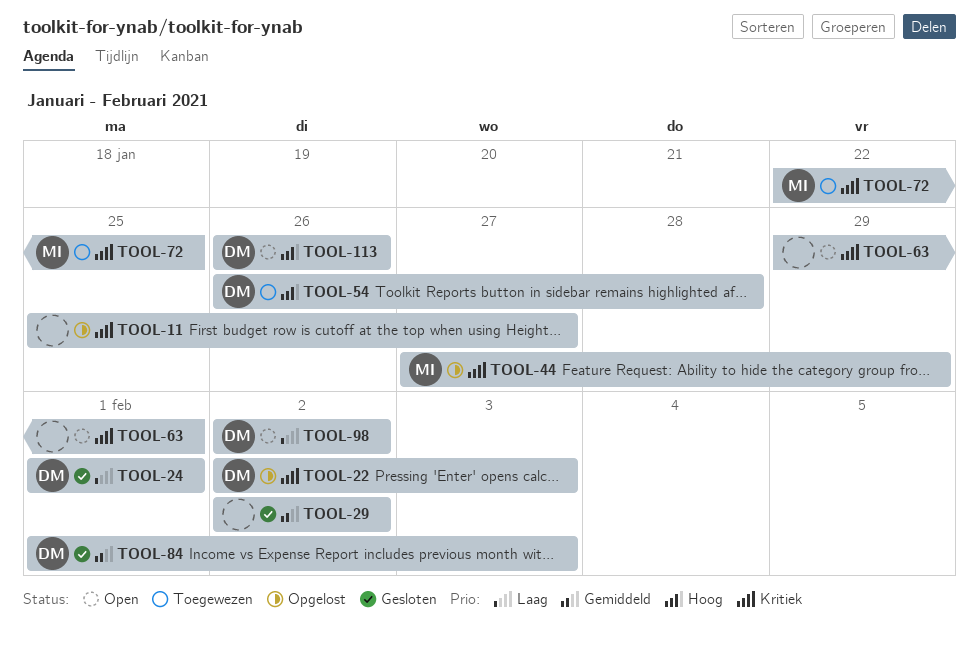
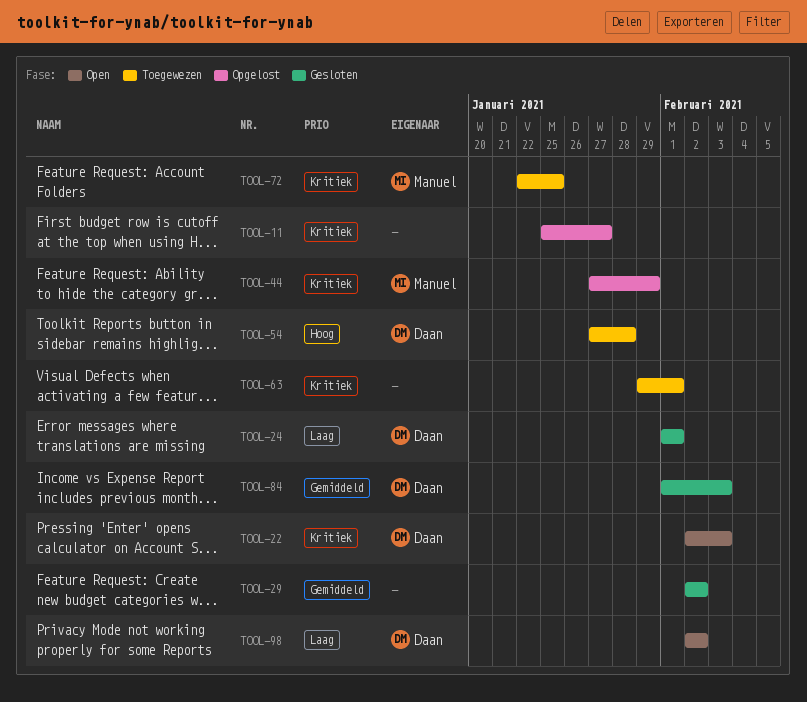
TOOL-22, status: Opgelost -> Open
TOOL-54, start: Jan 26 -> Jan 27
TOOL-63, status: Open -> Toegewezen
TOOL-113: present -> none

